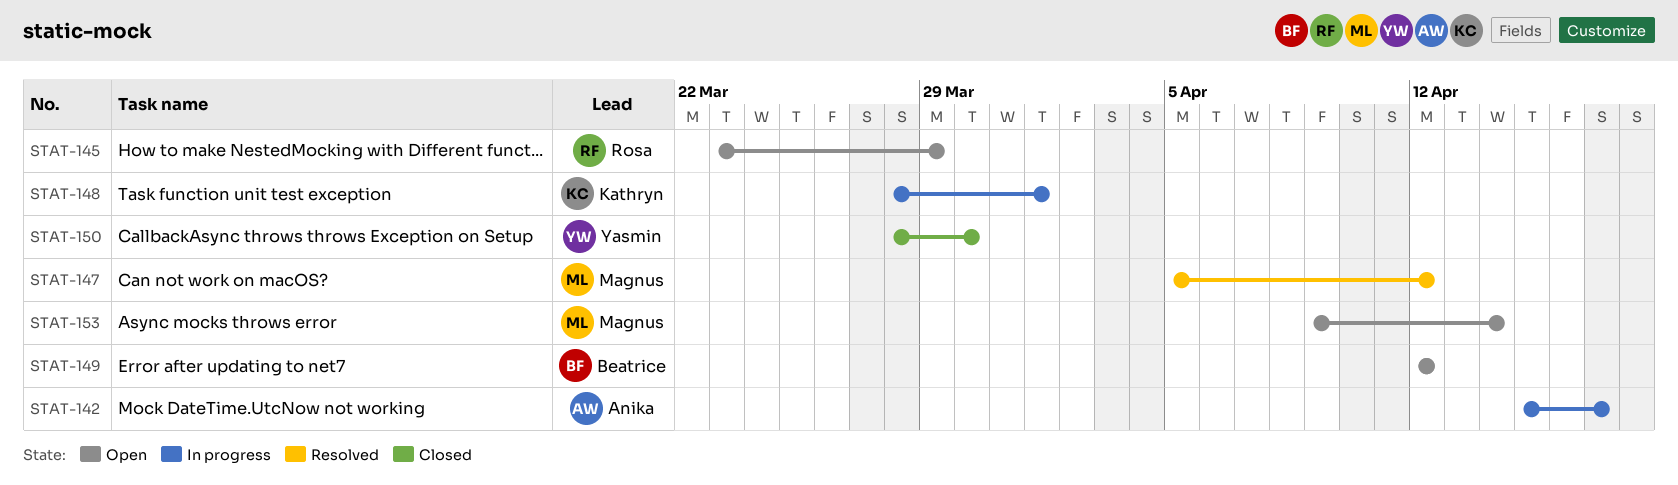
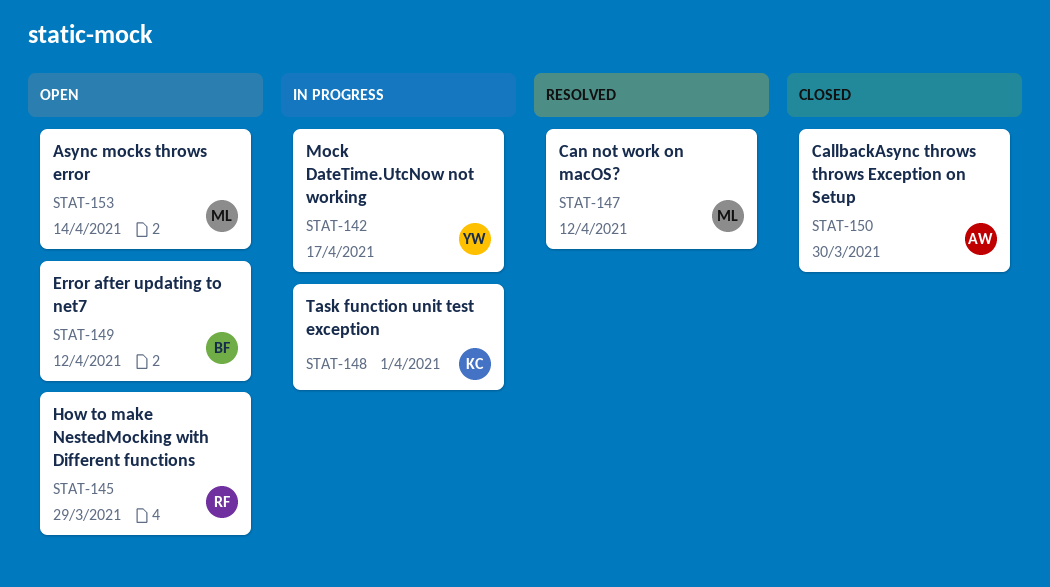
STAT-142, owner: Anika -> Yasmin
STAT-150, owner: Yasmin -> Anika

